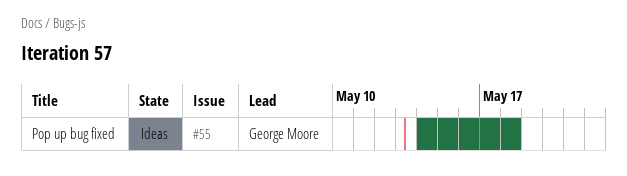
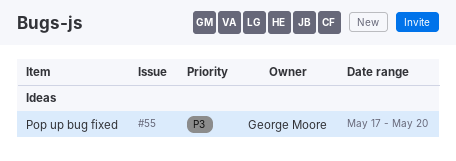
#55, start: May 14 -> May 17
#55, due: May 18 -> May 20

